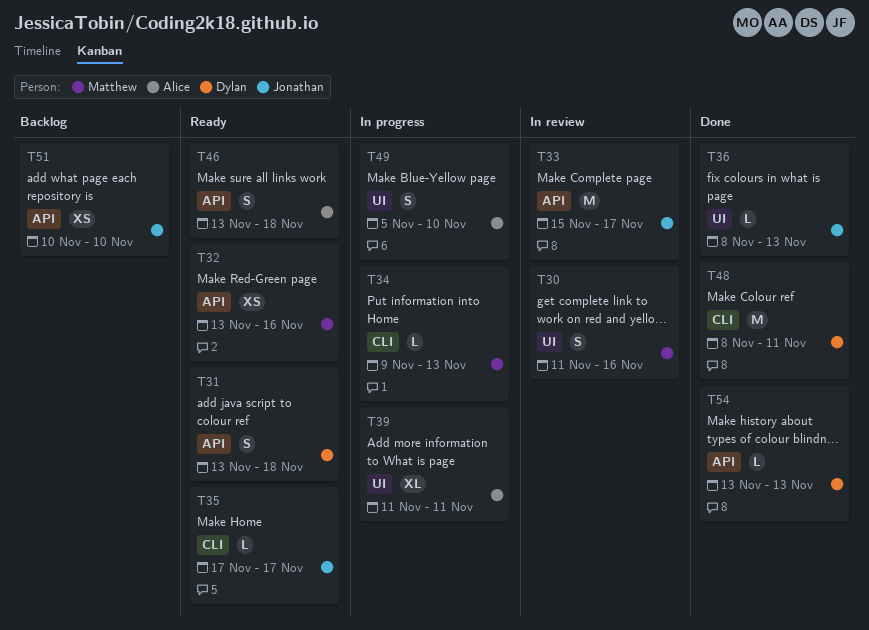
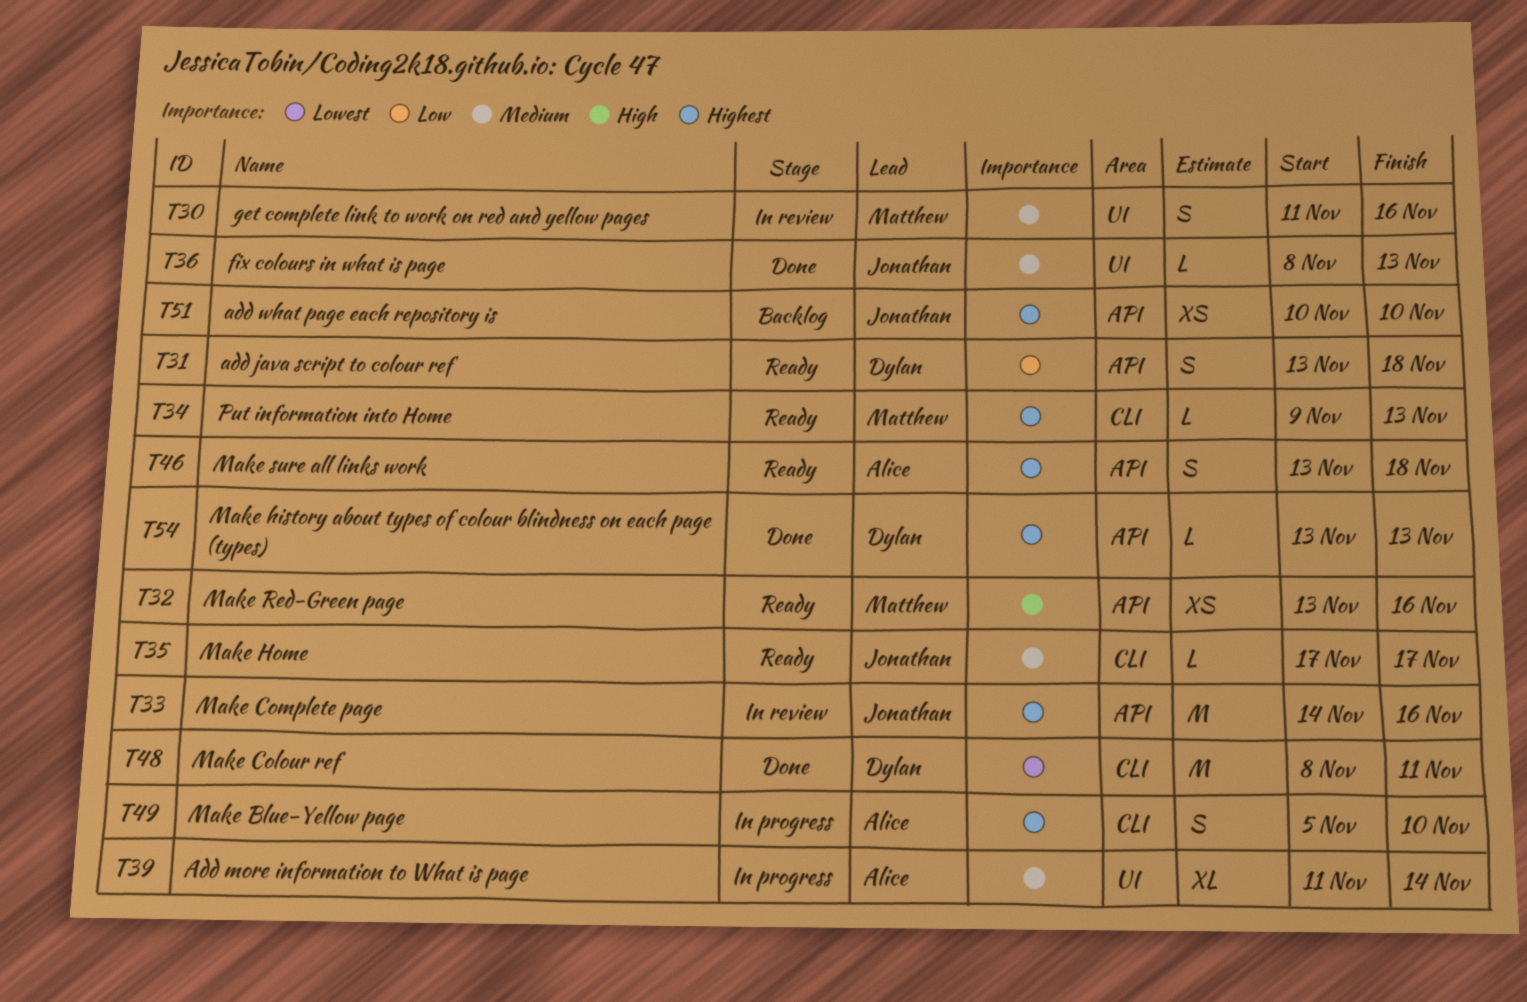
T33, start: Nov 15 -> Nov 14
T33, due: Nov 17 -> Nov 16
T34, status: In progress -> Ready
T39, due: Nov 11 -> Nov 14
T49, label: UI -> CLI

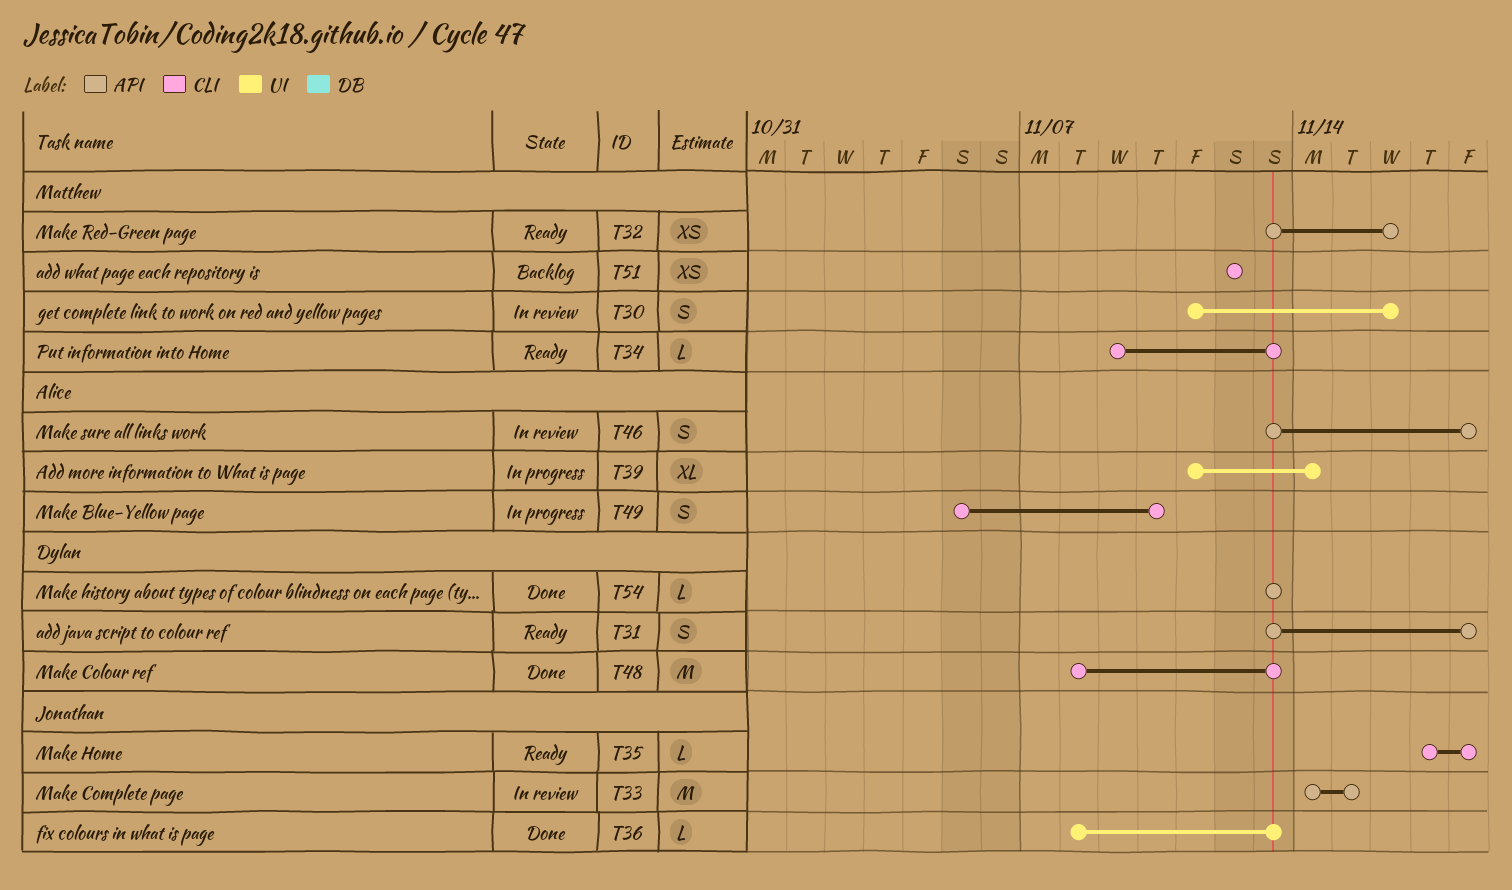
T33, due: Nov 16 -> Nov 15
T35, due: Nov 17 -> Nov 18
T46, status: Ready -> In review
T48, due: Nov 11 -> Nov 13
T51, owner: Jonathan -> Matthew
T51, label: API -> CLI
T51, start: Nov 10 -> Nov 12
T51, due: Nov 10 -> Nov 12

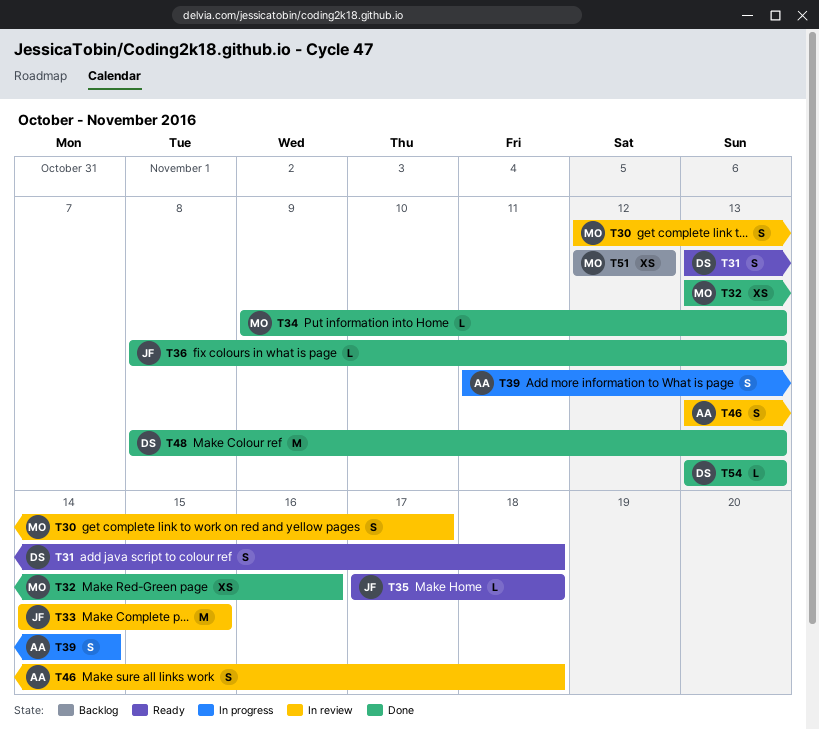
T30, start: Nov 11 -> Nov 12
T30, due: Nov 16 -> Nov 17
T32, status: Ready -> Done
T34, status: Ready -> Done
T39, estimate: XL -> S
T49: present -> none

